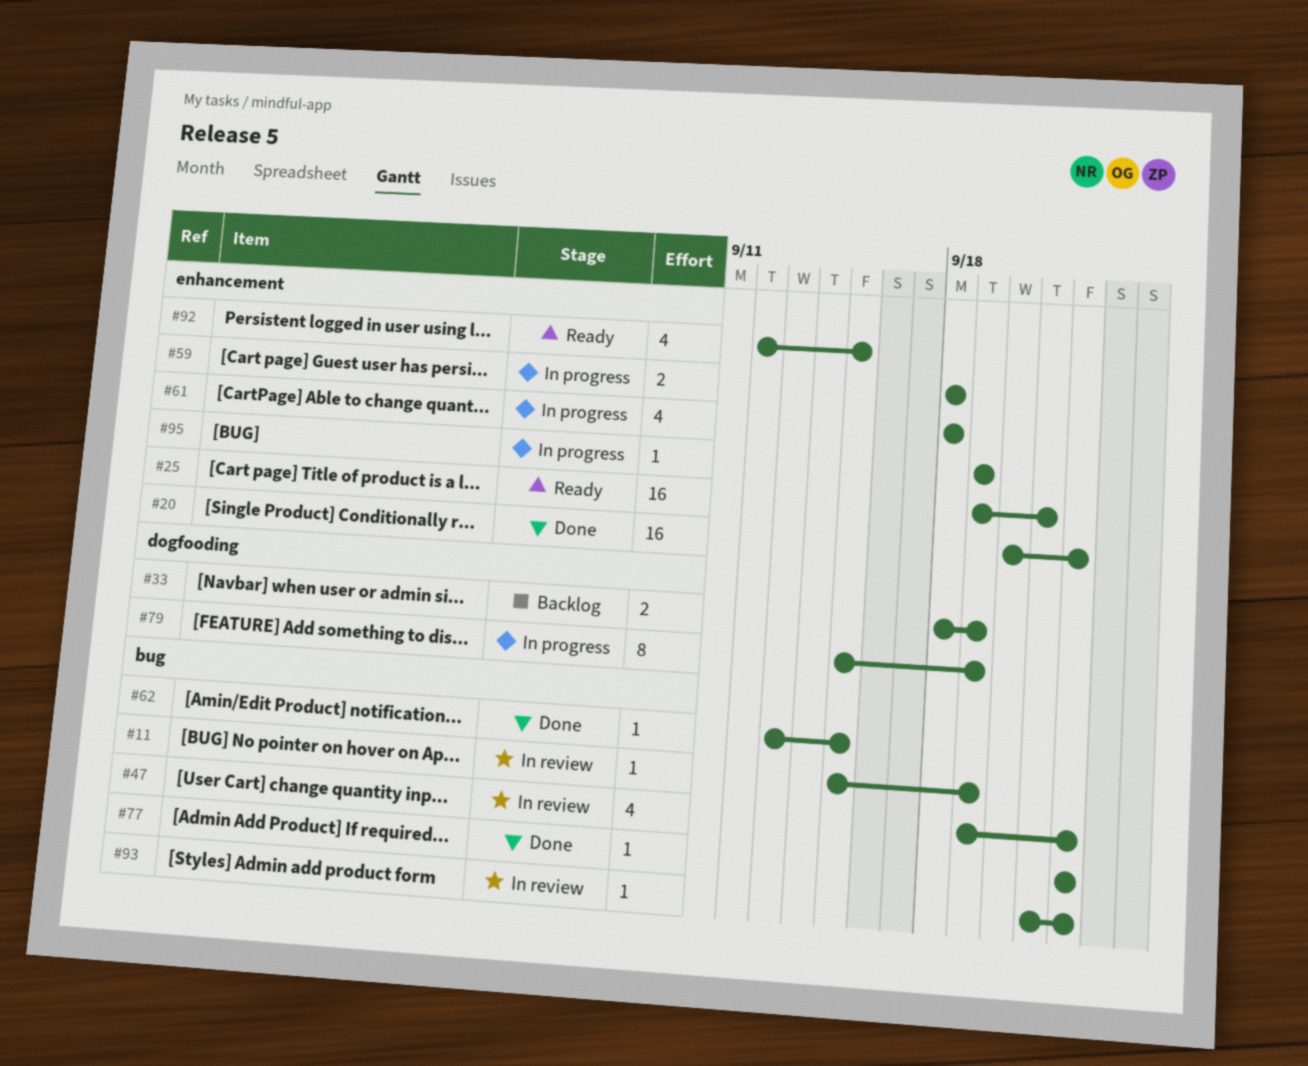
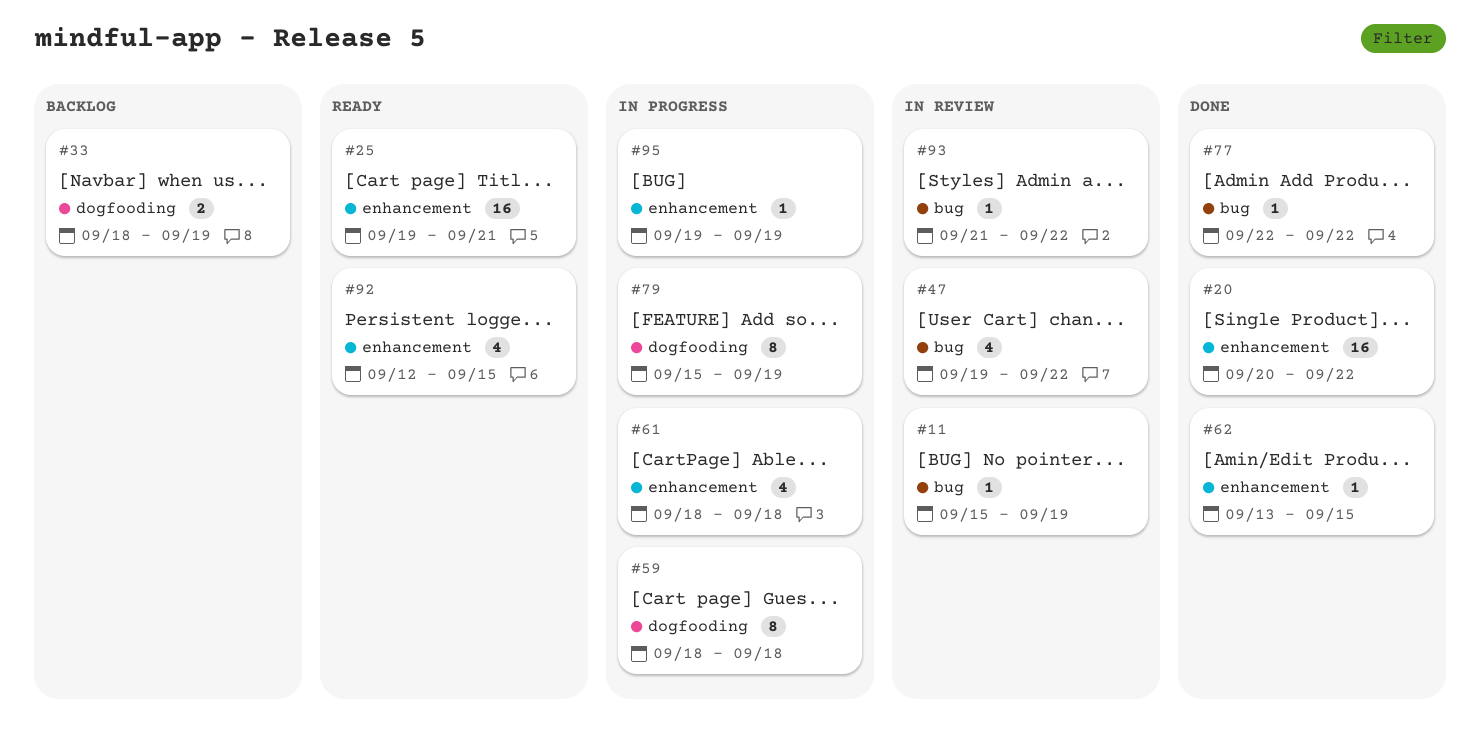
#59, label: enhancement -> dogfooding
#59, estimate: 2 -> 8
#62, label: bug -> enhancement

